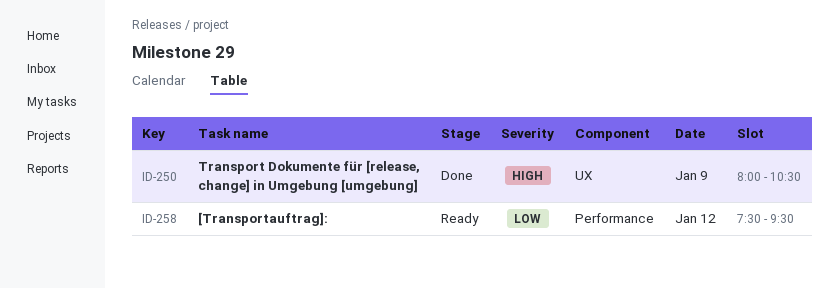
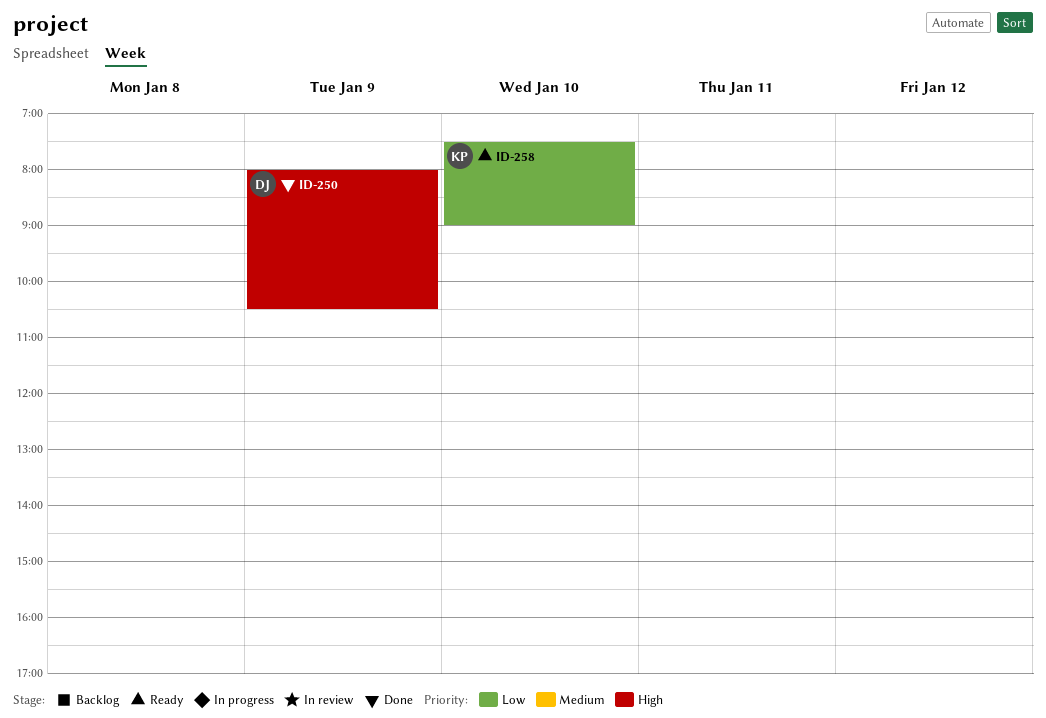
ID-258, day: Jan 12 -> Jan 10
ID-258, ends: 09:30 -> 09:00

